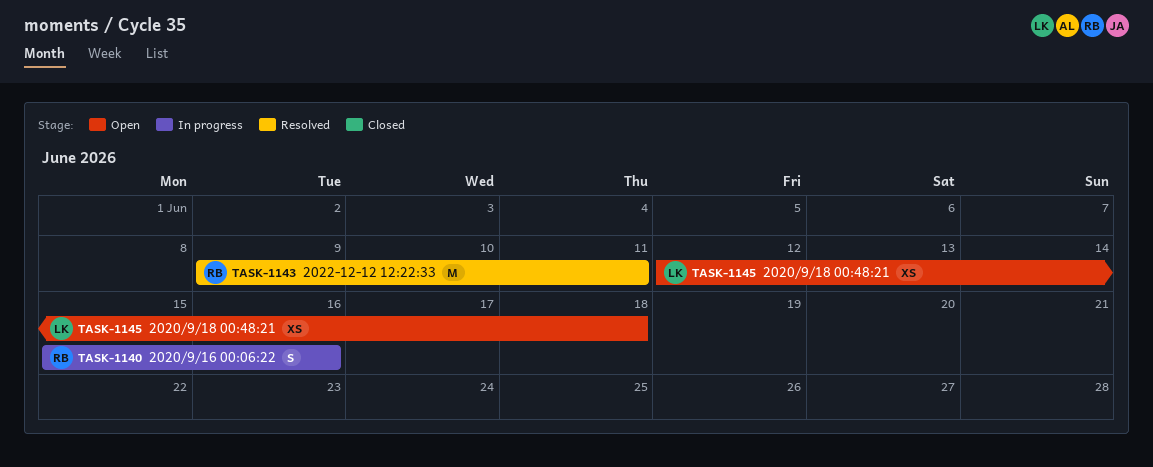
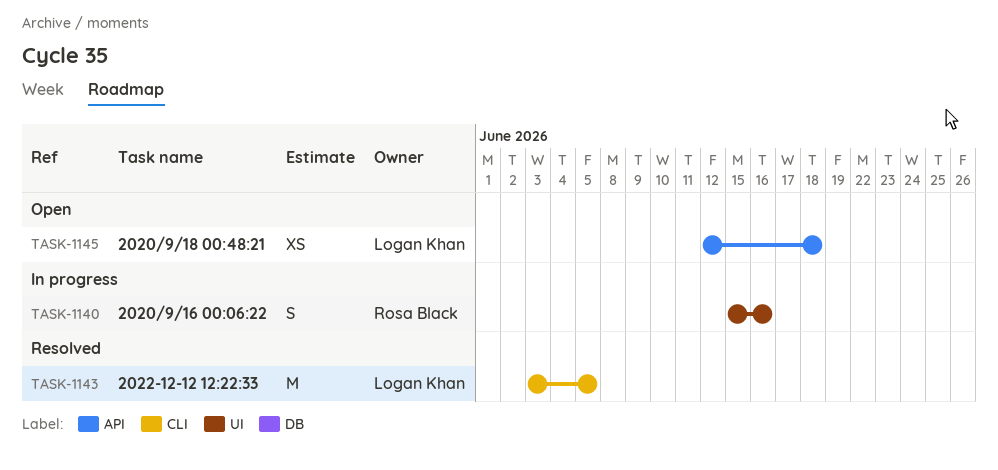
TASK-1143, owner: Rosa Black -> Logan Khan
TASK-1143, start: Jun 9 -> Jun 3
TASK-1143, due: Jun 11 -> Jun 5

